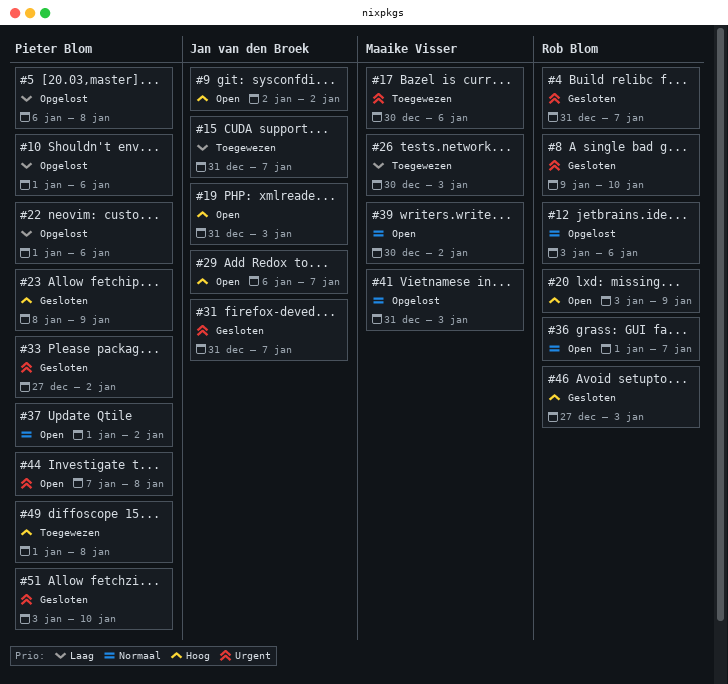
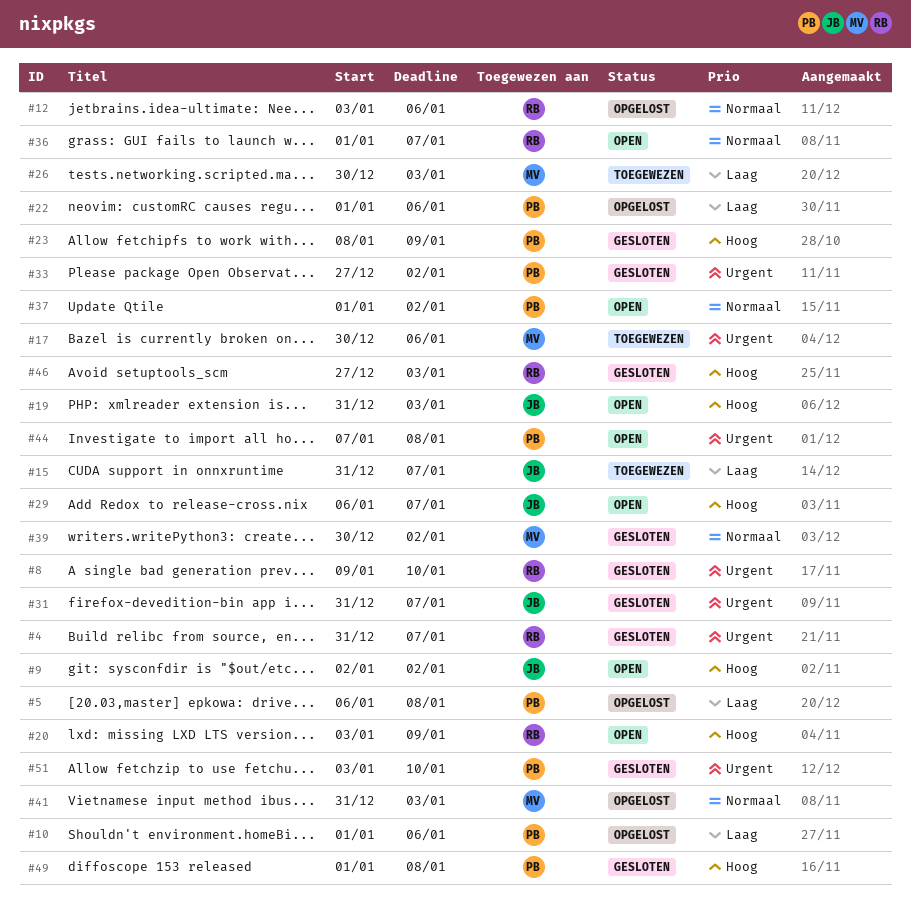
#39, status: Open -> Gesloten
#49, status: Toegewezen -> Gesloten

